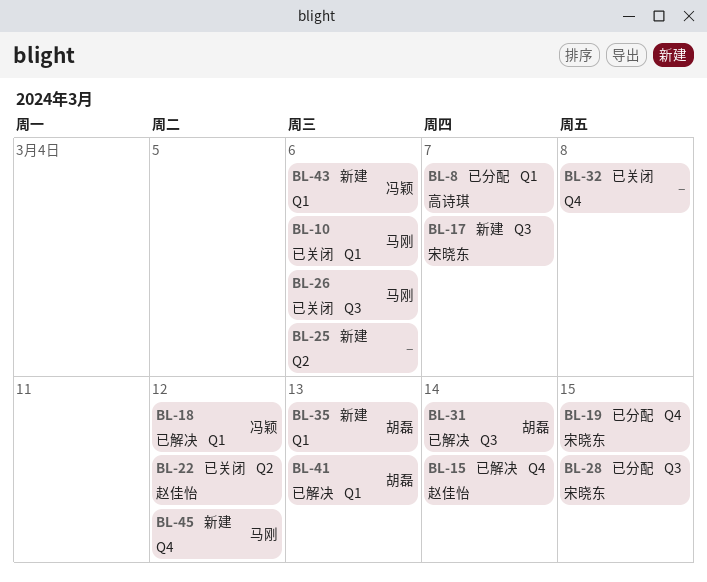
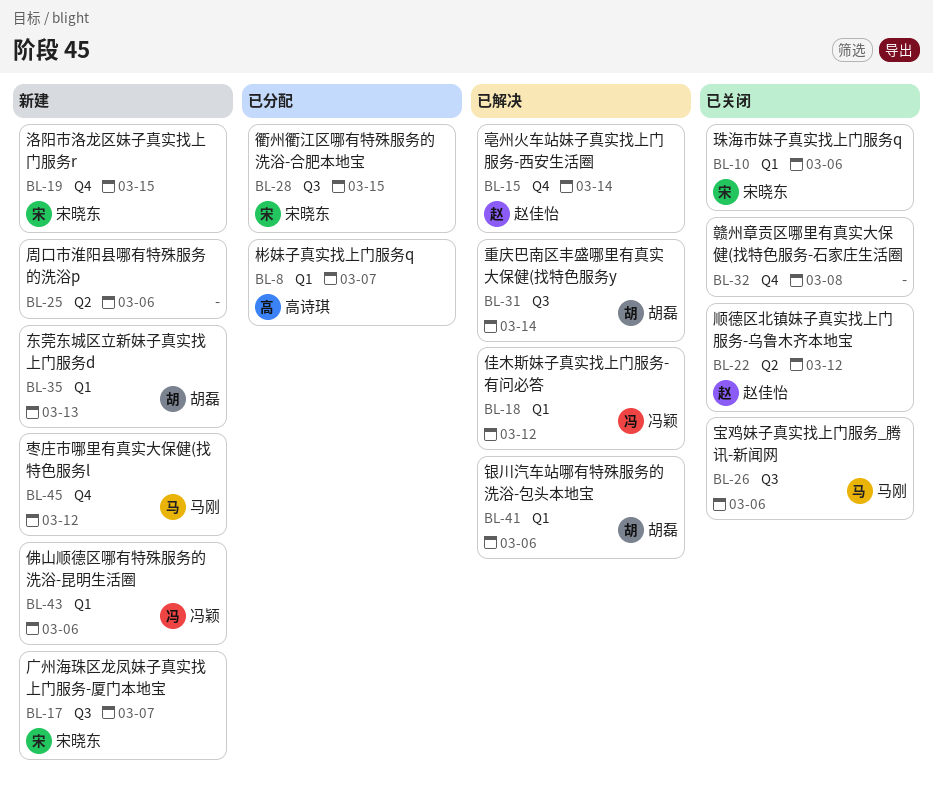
BL-10, owner: 马刚 -> 宋晓东
BL-19, status: 已分配 -> 新建
BL-41, due: Mar 13 -> Mar 6

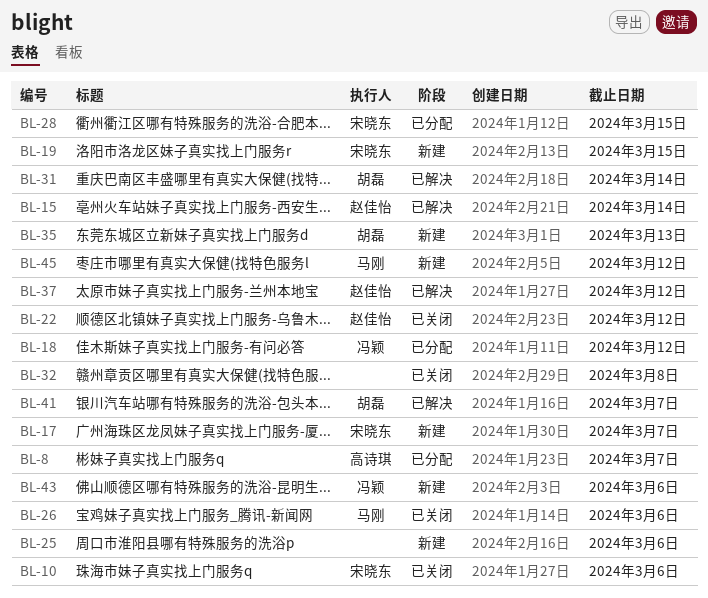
BL-18, status: 已解决 -> 已分配
BL-37: none -> present
BL-41, due: Mar 6 -> Mar 7

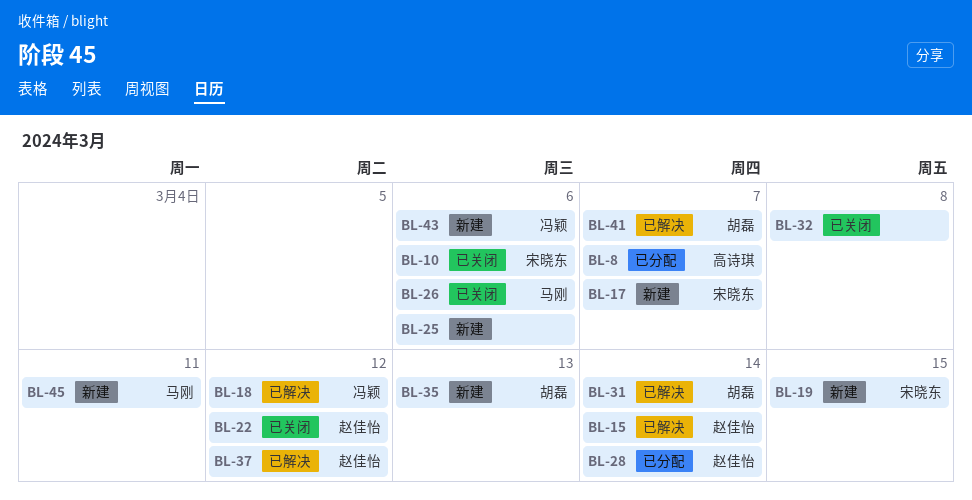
BL-18, status: 已分配 -> 已解决
BL-28, owner: 宋晓东 -> 赵佳怡
BL-28, due: Mar 15 -> Mar 14
BL-45, due: Mar 12 -> Mar 11

